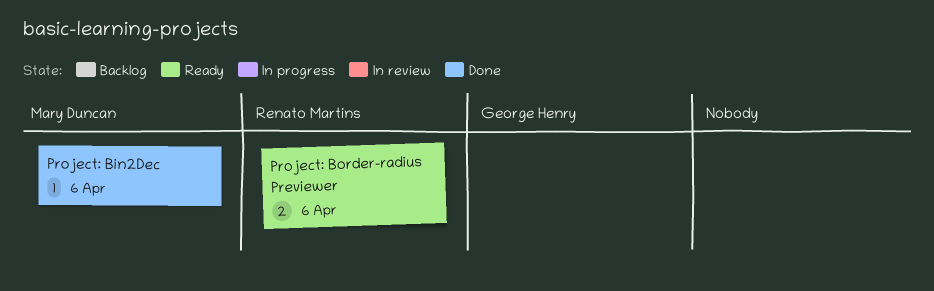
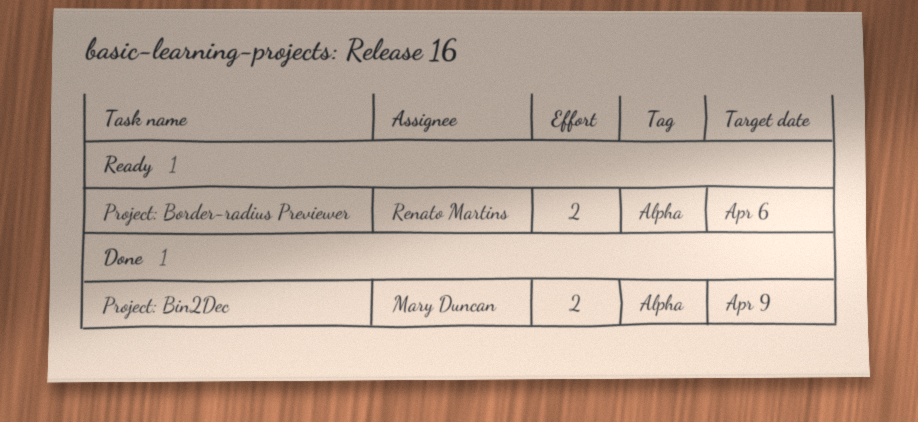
Project: Bin2Dec, estimate: 1 -> 2
Project: Bin2Dec, due: Apr 6 -> Apr 9

